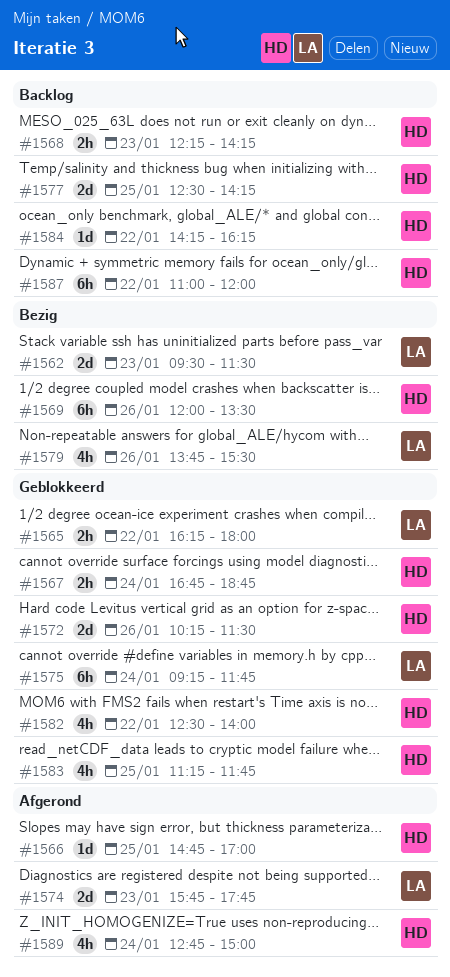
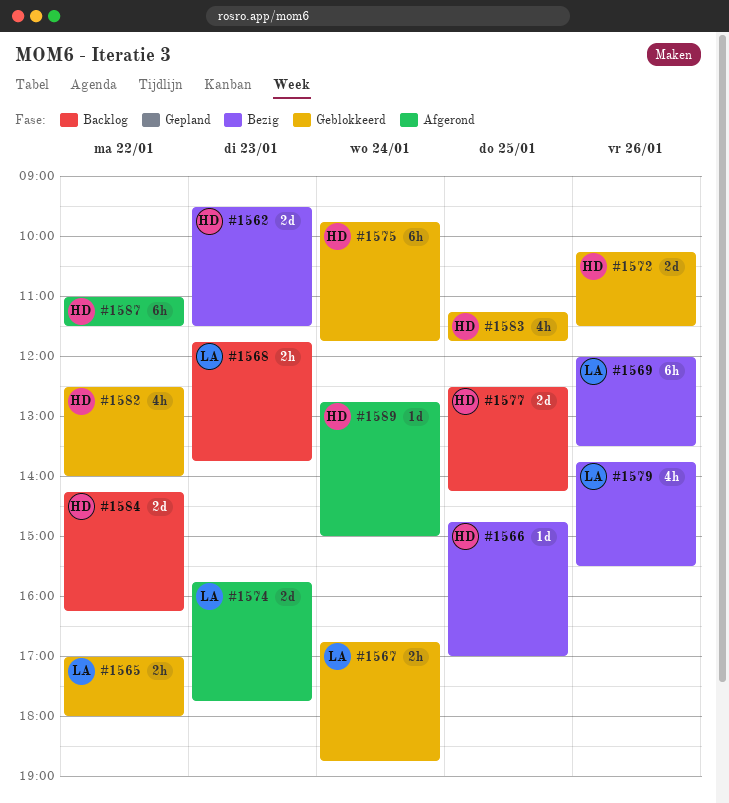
#1562, owner: LA -> HD
#1565, begins: 16:15 -> 17:00
#1566, status: Afgerond -> Bezig
#1567, owner: HD -> LA
#1568, owner: HD -> LA
#1568, begins: 12:15 -> 11:45
#1568, ends: 14:15 -> 13:45
#1569, owner: HD -> LA
#1575, owner: LA -> HD
#1575, begins: 09:15 -> 09:45
#1584, estimate: 1d -> 2d
#1587, status: Backlog -> Afgerond
#1587, ends: 12:00 -> 11:30
#1589, estimate: 4h -> 1d

